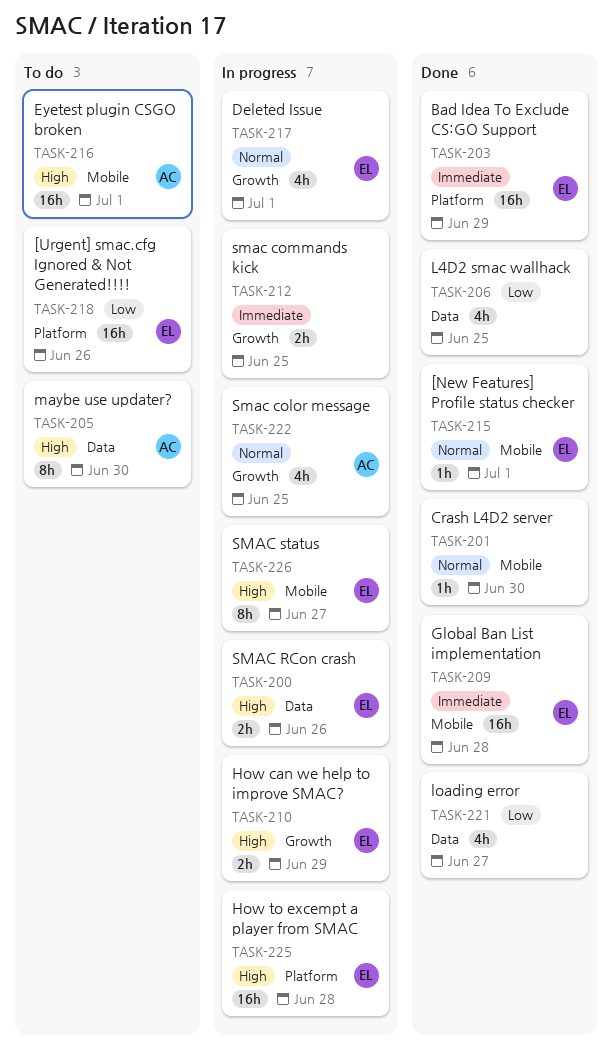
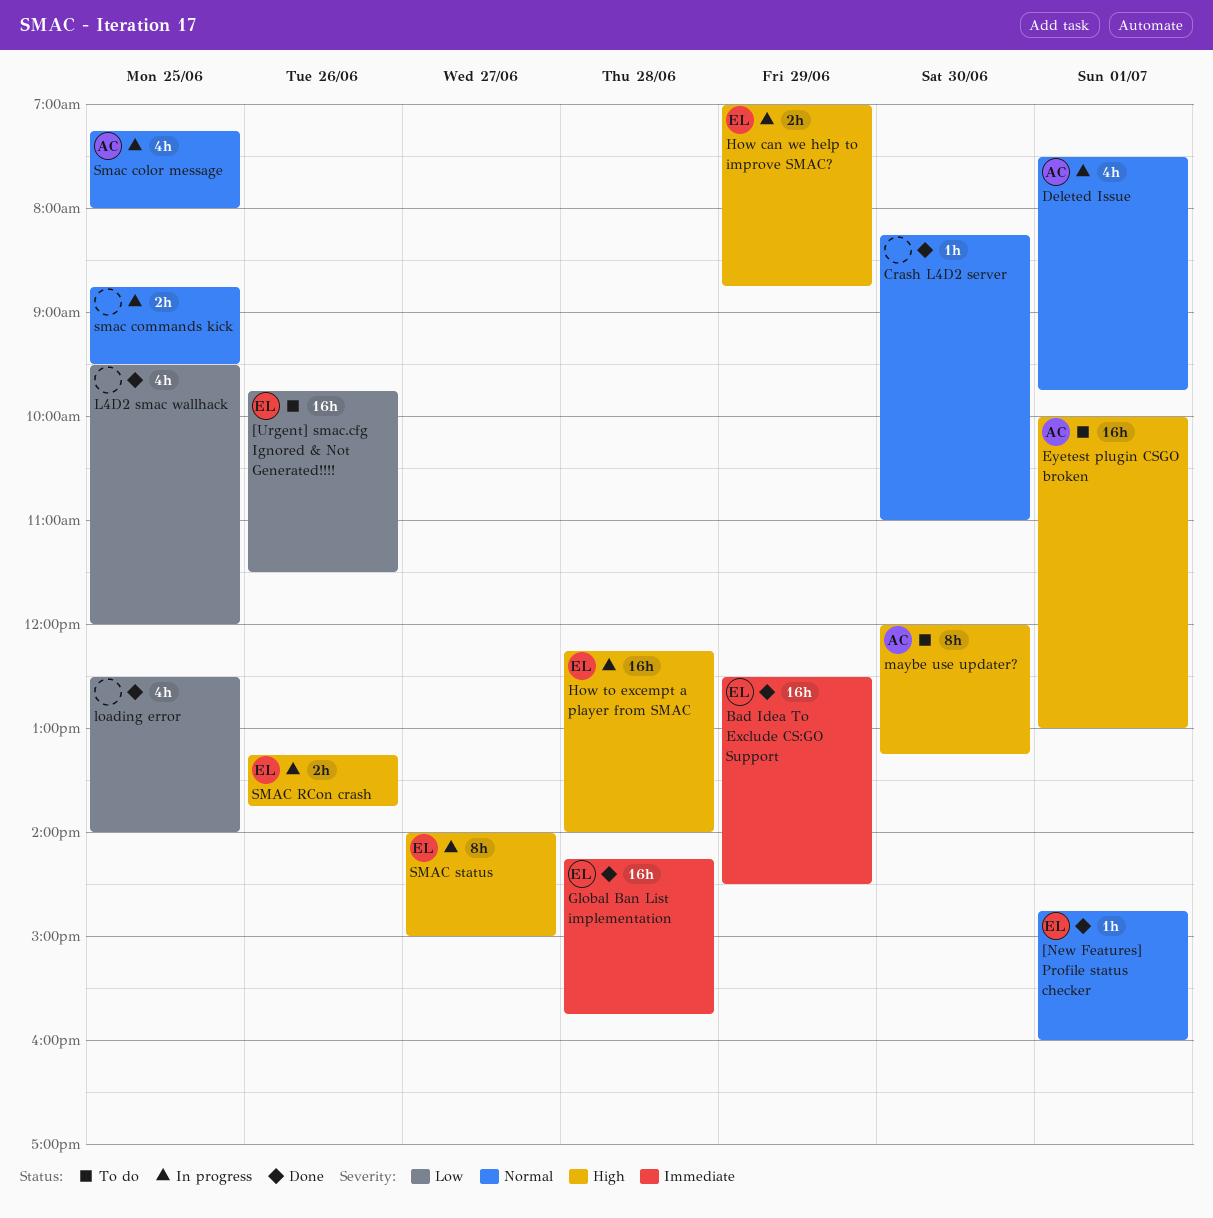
Deleted Issue, owner: EL -> AC
loading error, day: Jun 27 -> Jun 25
smac commands kick, priority: Immediate -> Normal

